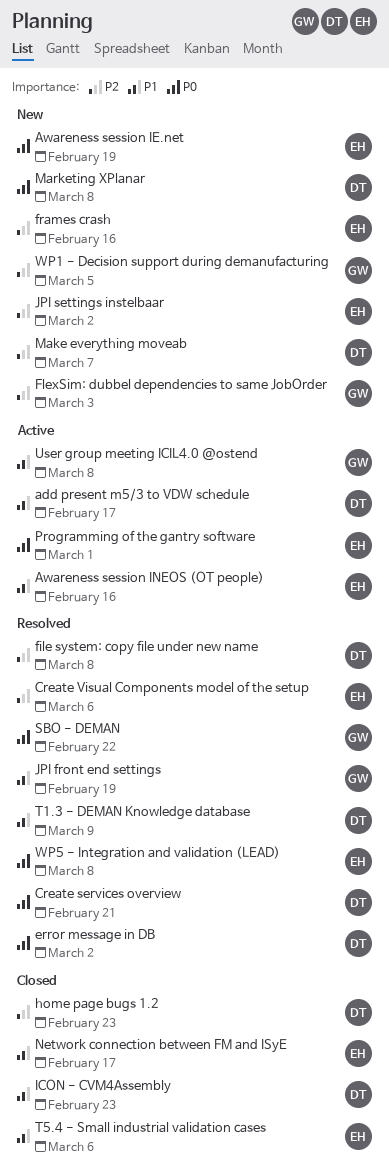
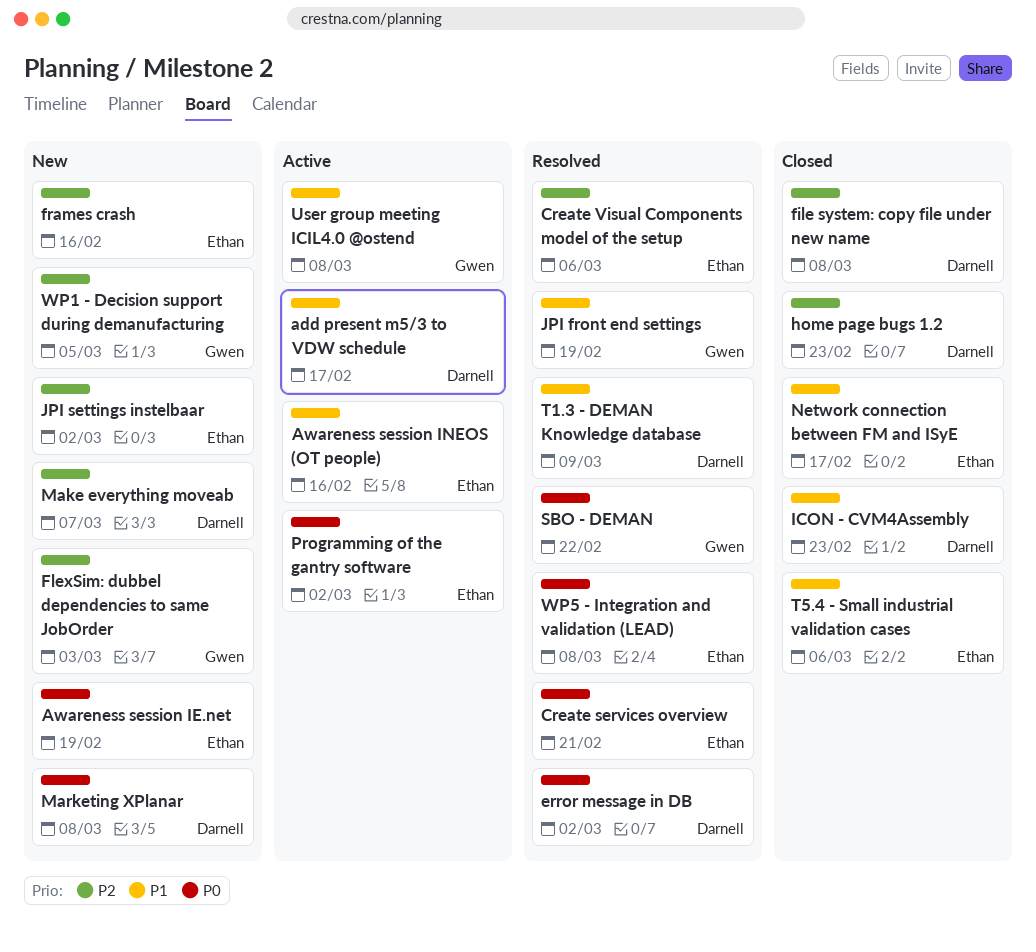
Create services overview, owner: Darnell -> Ethan
file system: copy file under new name, status: Resolved -> Closed
Programming of the gantry software, due: Mar 1 -> Mar 2

